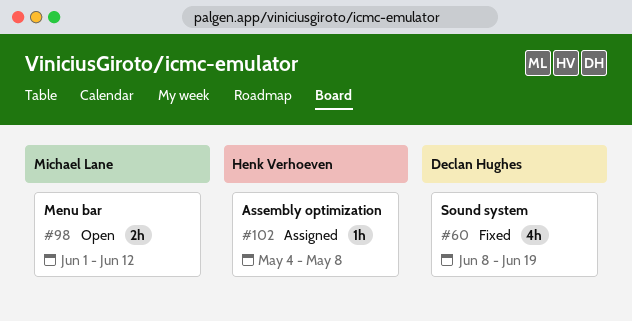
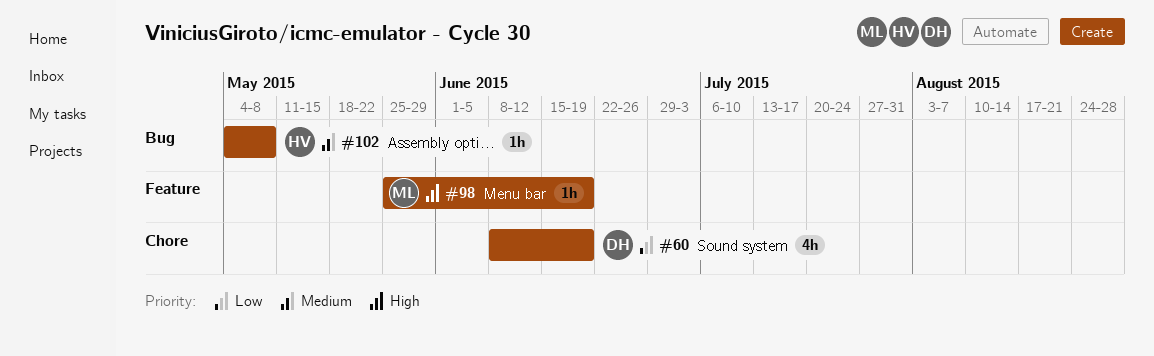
#98, estimate: 2h -> 1h
#98, start: Jun 1 -> May 25
#98, due: Jun 12 -> Jun 19

